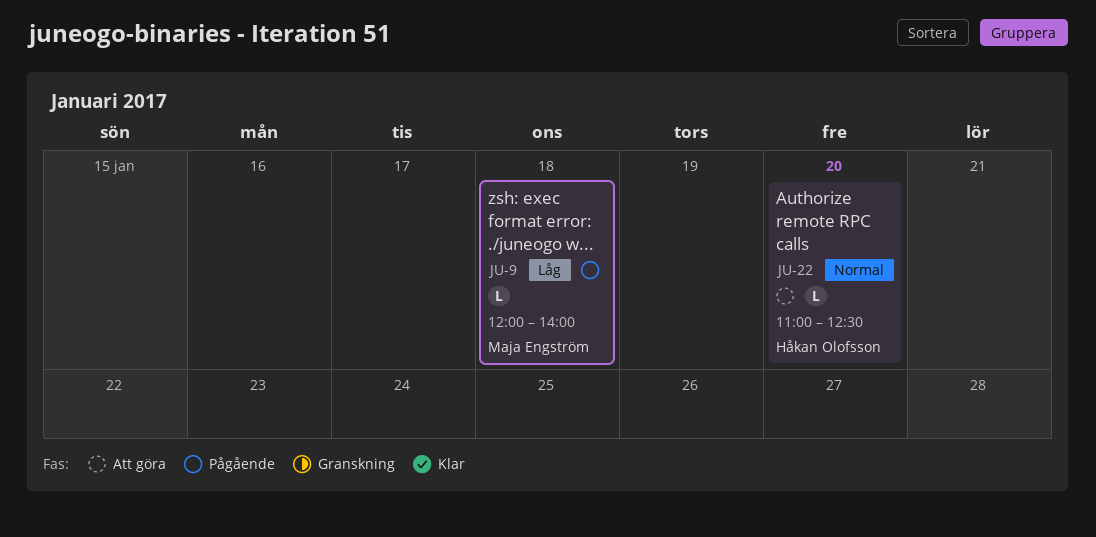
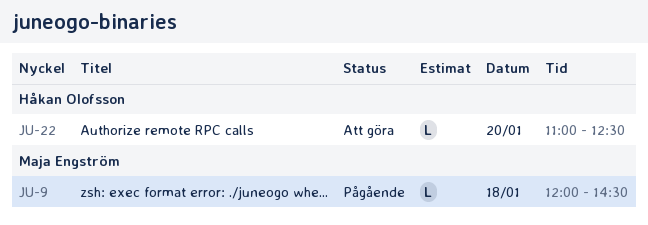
JU-9, ends: 14:00 -> 14:30

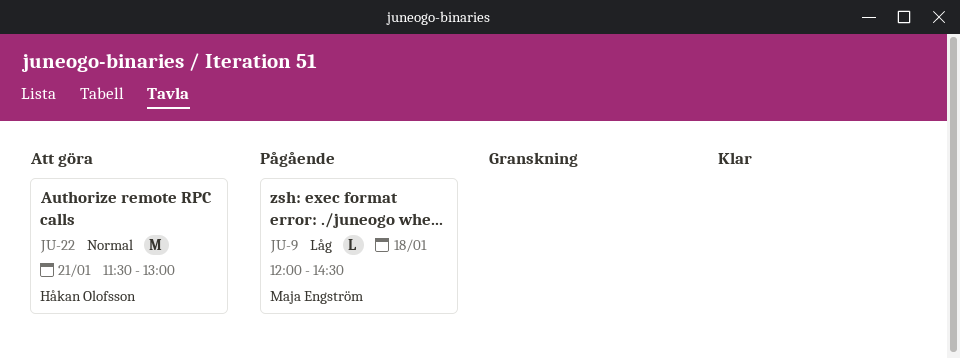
JU-22, estimate: L -> M
JU-22, day: Jan 20 -> Jan 21
JU-22, begins: 11:00 -> 11:30
JU-22, ends: 12:30 -> 13:00

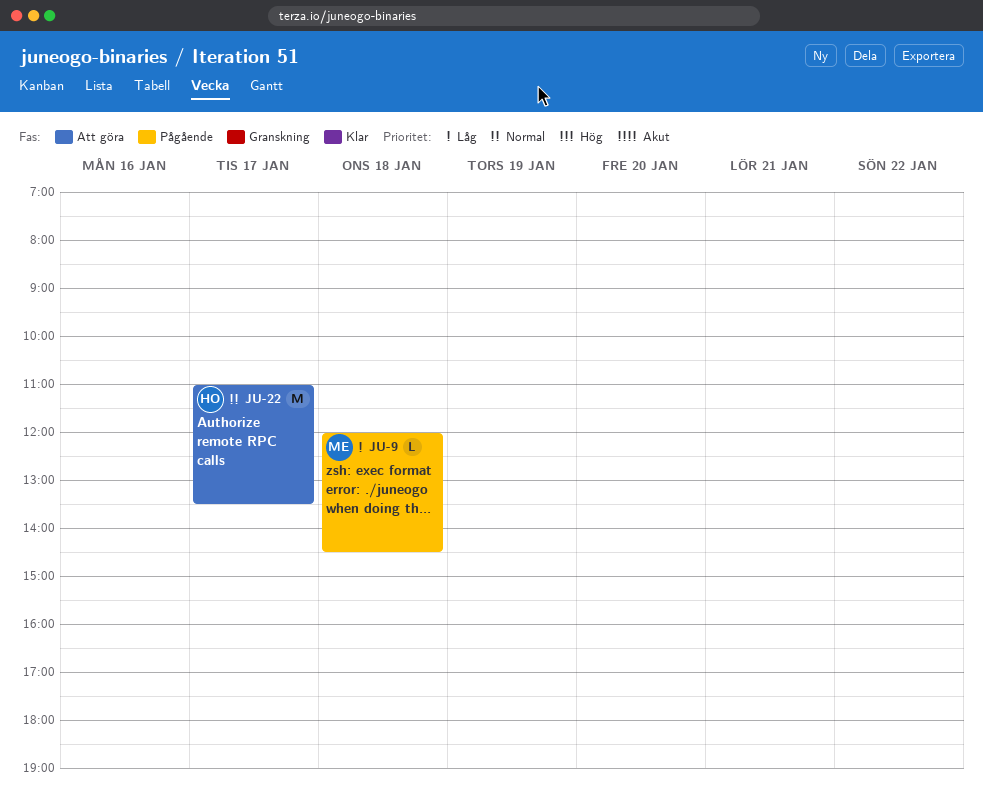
JU-22, day: Jan 21 -> Jan 17
JU-22, begins: 11:30 -> 11:00
JU-22, ends: 13:00 -> 13:30

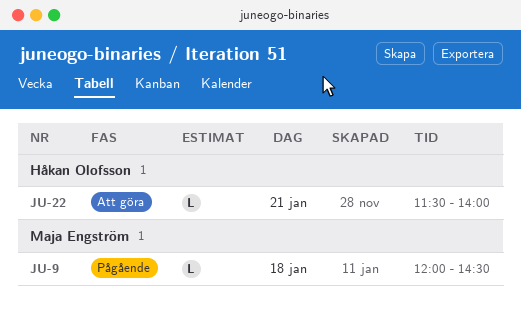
JU-22, estimate: M -> L
JU-22, day: Jan 17 -> Jan 21
JU-22, begins: 11:00 -> 11:30
JU-22, ends: 13:30 -> 14:00

